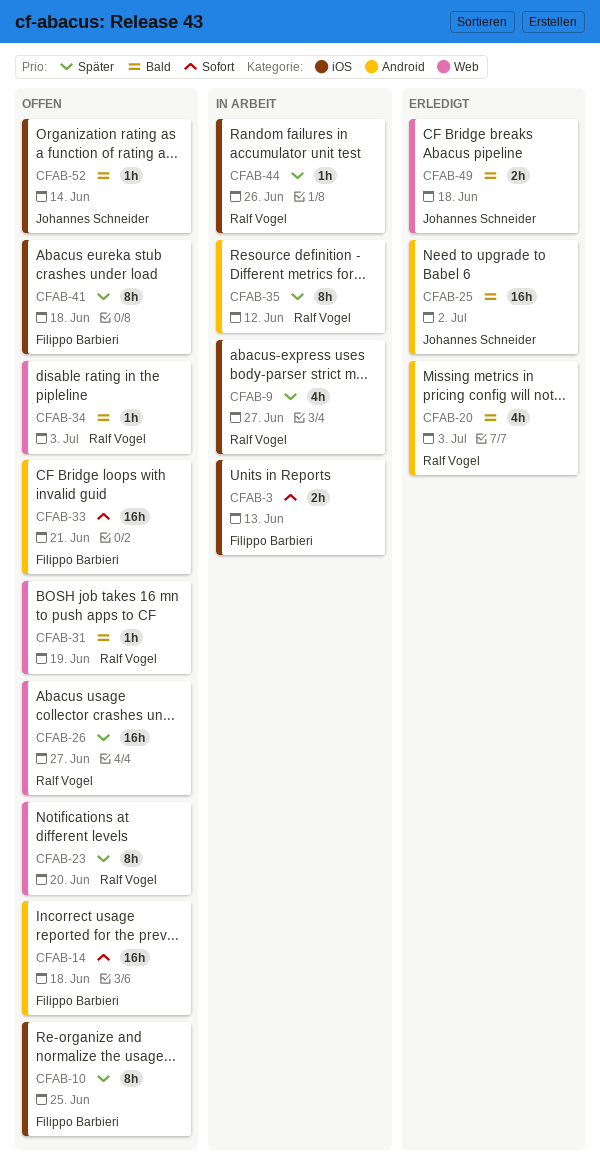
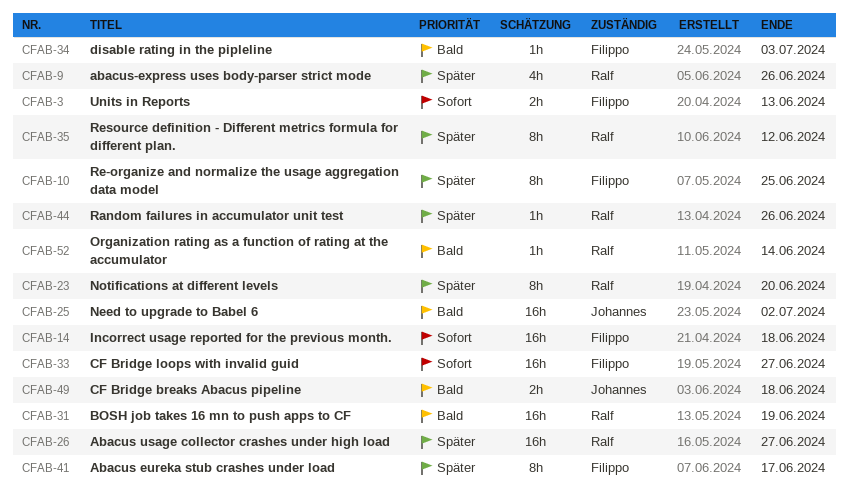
CFAB-9, due: Jun 27 -> Jun 26
CFAB-20: present -> none
CFAB-31, estimate: 1h -> 16h
CFAB-33, due: Jun 21 -> Jun 27
CFAB-34, owner: Ralf Vogel -> Filippo Barbieri
CFAB-41, due: Jun 18 -> Jun 17
CFAB-52, owner: Johannes Schneider -> Ralf Vogel

